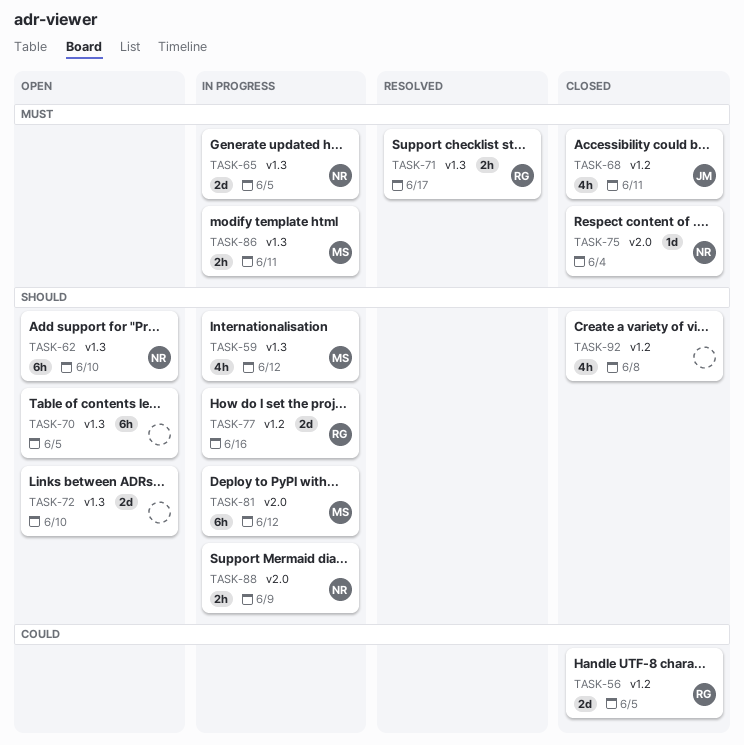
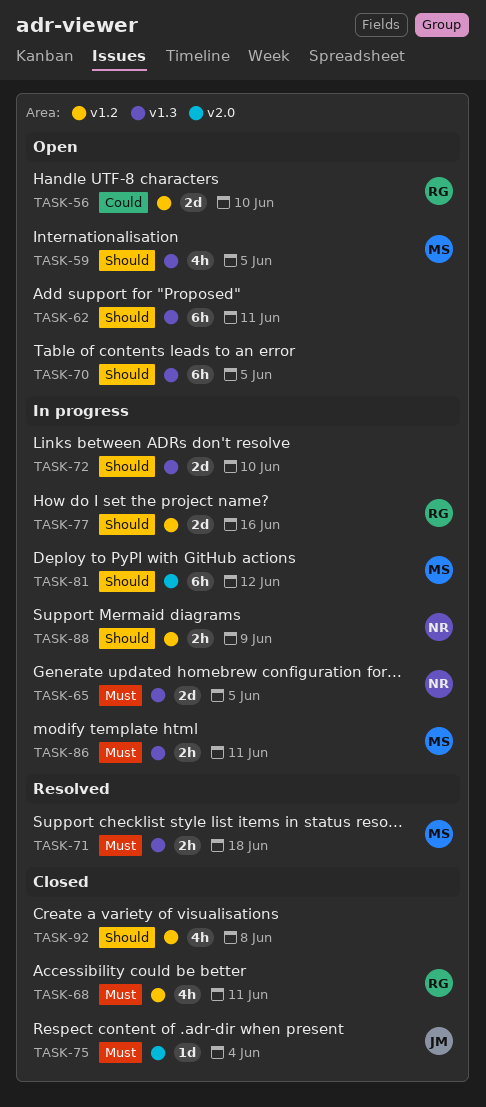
TASK-56, status: Closed -> Open
TASK-56, due: Jun 5 -> Jun 10
TASK-59, status: In progress -> Open
TASK-59, due: Jun 12 -> Jun 5
TASK-62, owner: NR -> none
TASK-62, due: Jun 10 -> Jun 11
TASK-68, owner: JM -> RG
TASK-71, owner: RG -> MS
TASK-71, due: Jun 17 -> Jun 18
TASK-72, status: Open -> In progress
TASK-75, owner: NR -> JM
TASK-88, label: v2.0 -> v1.2

